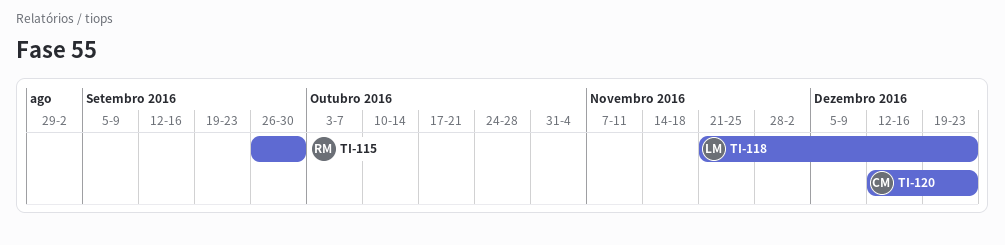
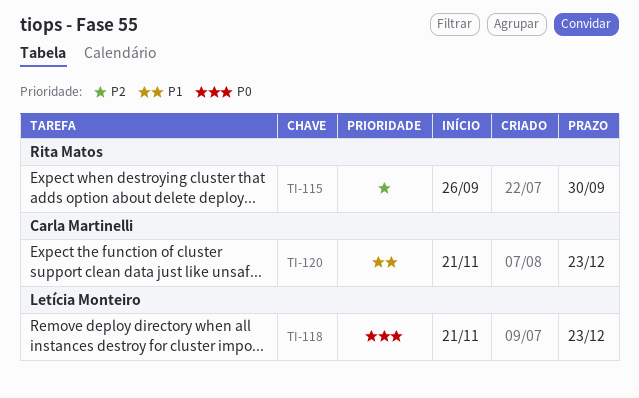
TI-120, start: Dec 12 -> Nov 21

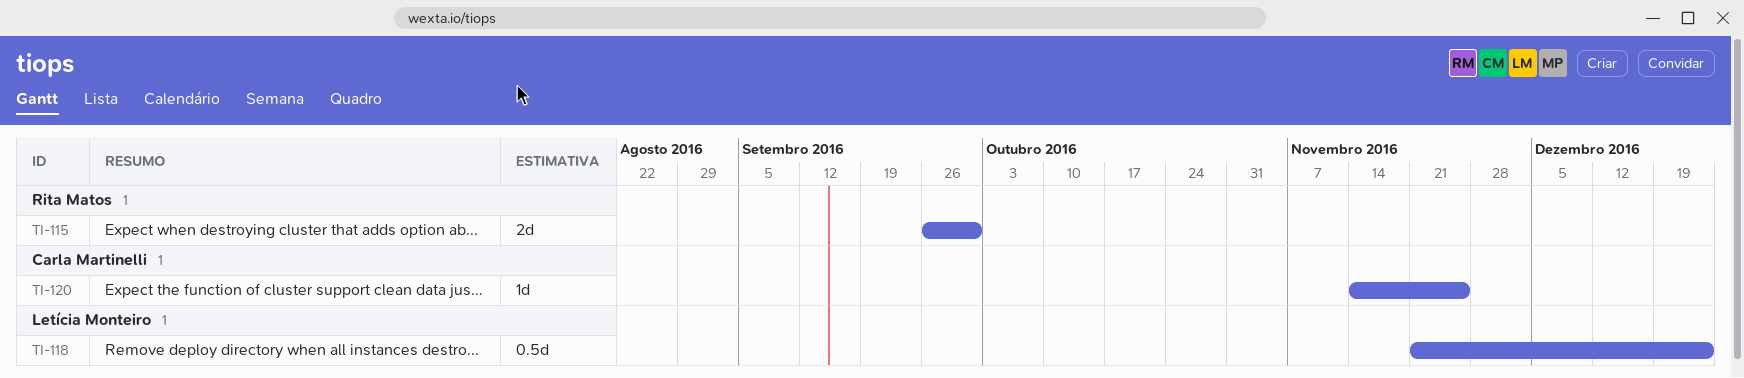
TI-120, start: Nov 21 -> Nov 14
TI-120, due: Dec 23 -> Nov 25

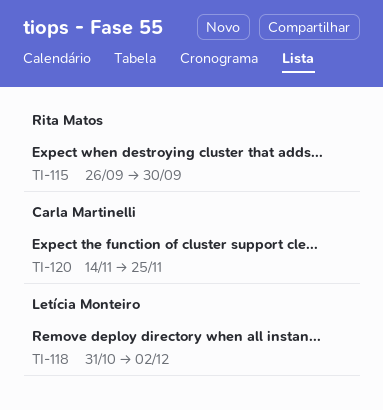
TI-118, start: Nov 21 -> Oct 31
TI-118, due: Dec 23 -> Dec 2

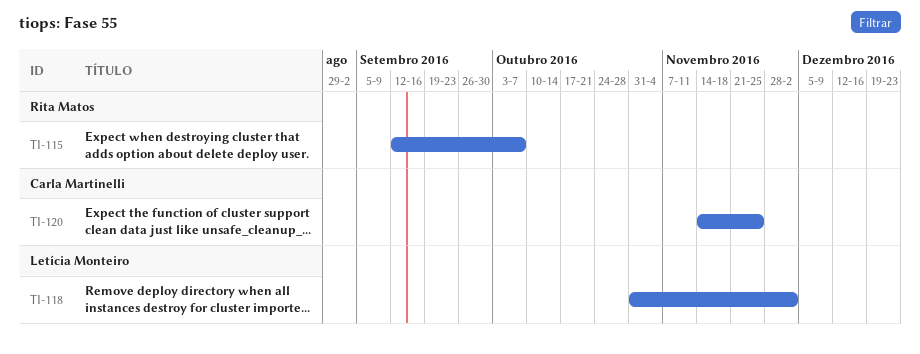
TI-115, start: Sep 26 -> Sep 12
TI-115, due: Sep 30 -> Oct 7

